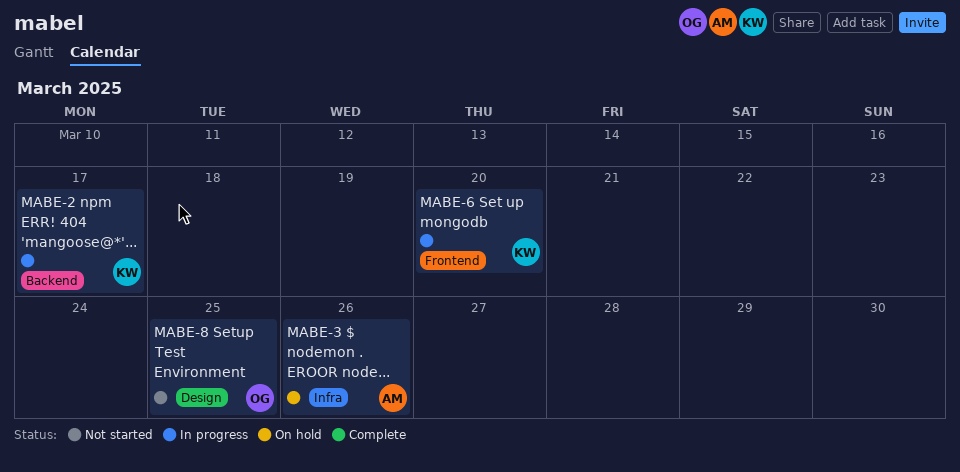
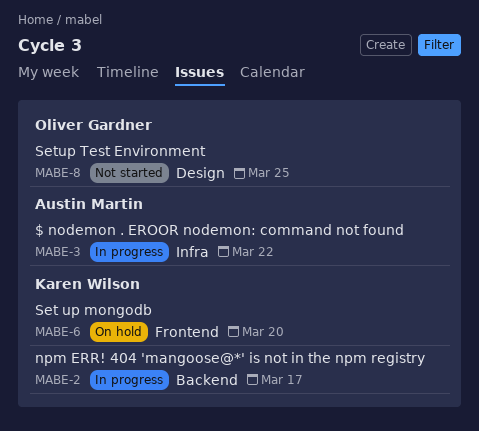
MABE-3, status: On hold -> In progress
MABE-3, due: Mar 26 -> Mar 22
MABE-6, status: In progress -> On hold

